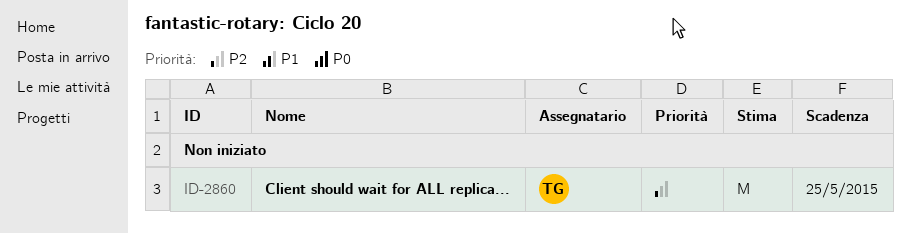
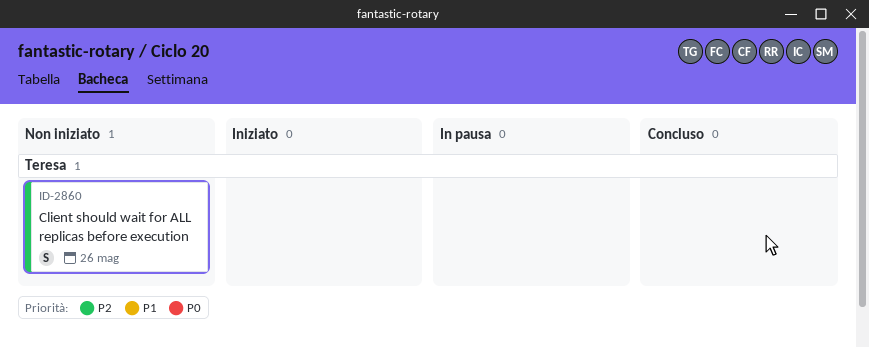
ID-2860, estimate: M -> S
ID-2860, due: May 25 -> May 26

